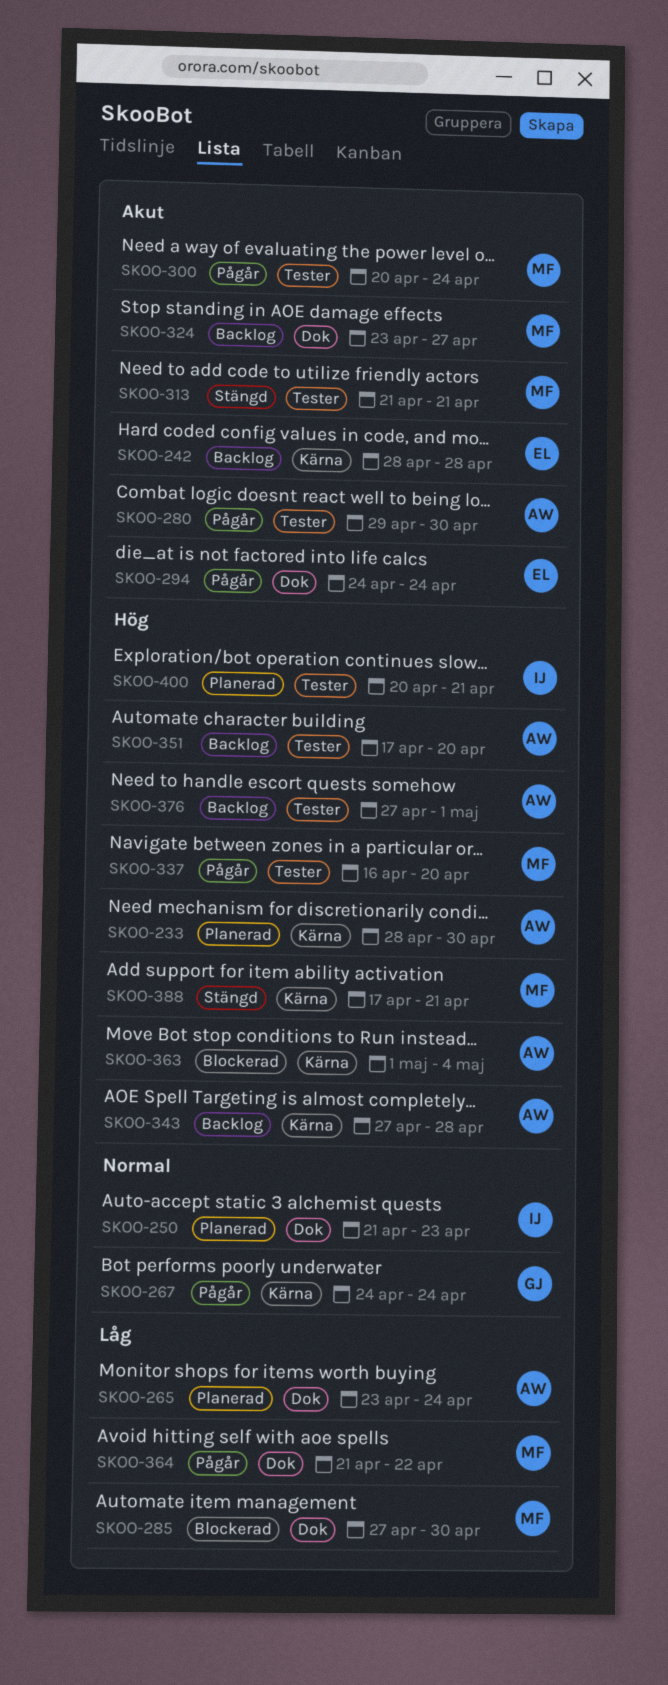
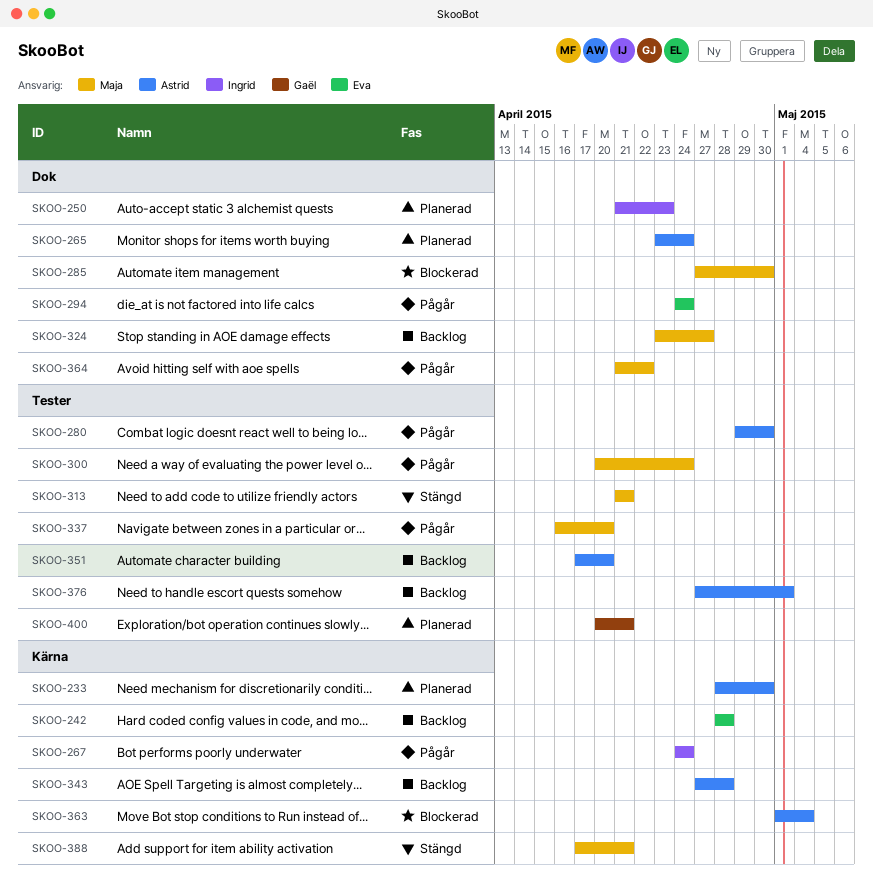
SKOO-267, owner: Gaël -> Ingrid
SKOO-400, owner: Ingrid -> Gaël

